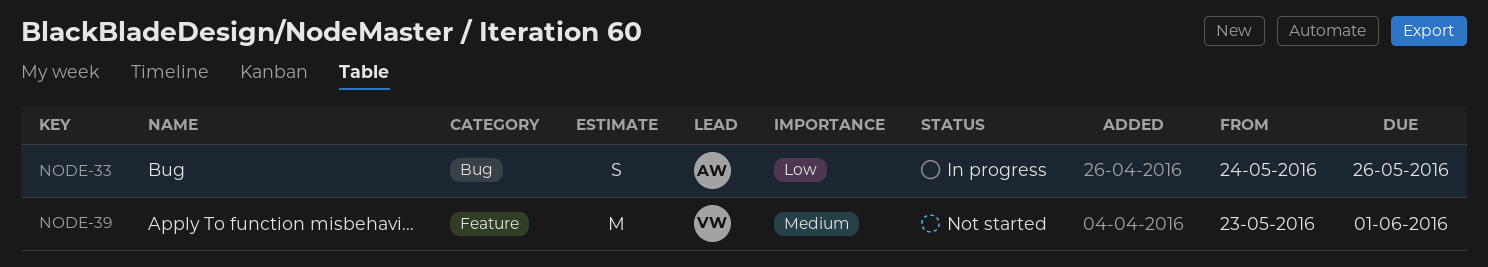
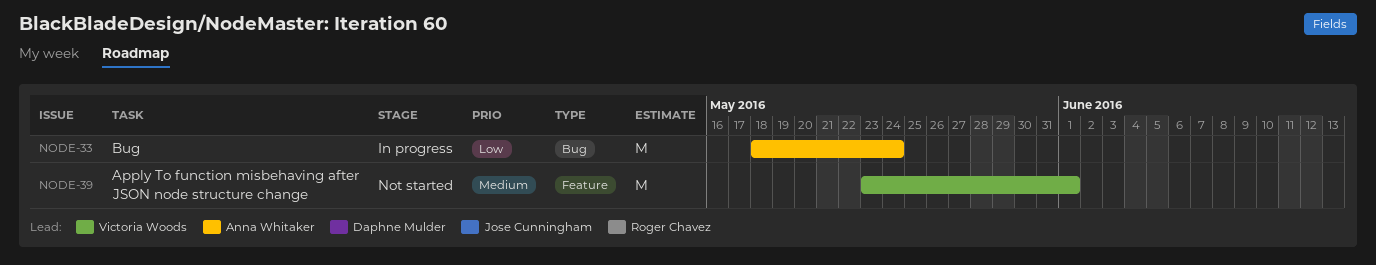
NODE-33, estimate: S -> M
NODE-33, start: May 24 -> May 18
NODE-33, due: May 26 -> May 24

